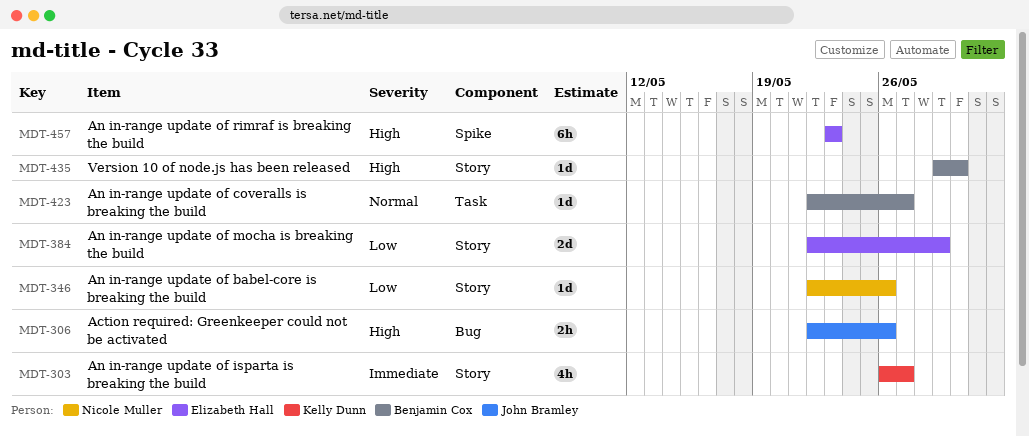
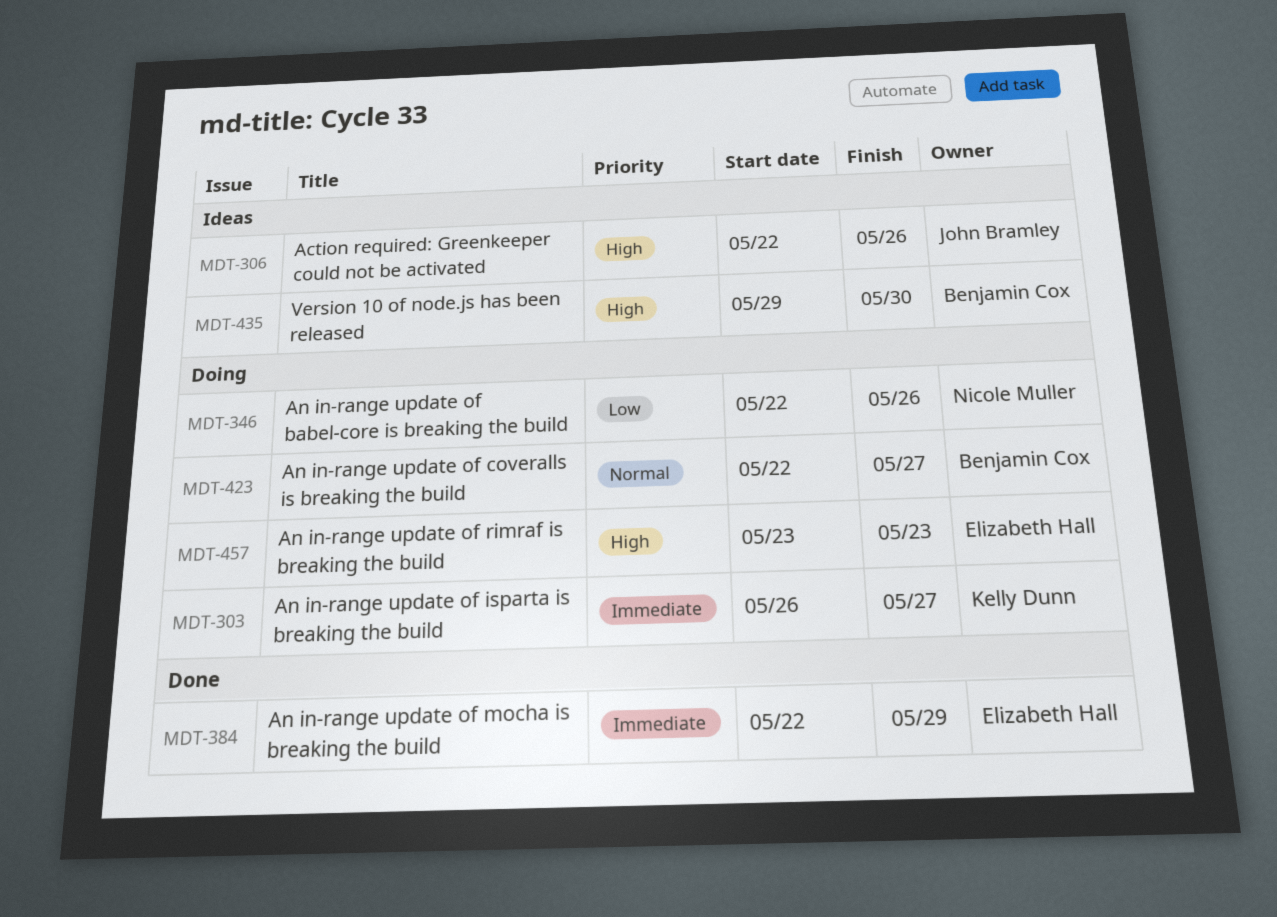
MDT-384, priority: Low -> Immediate

